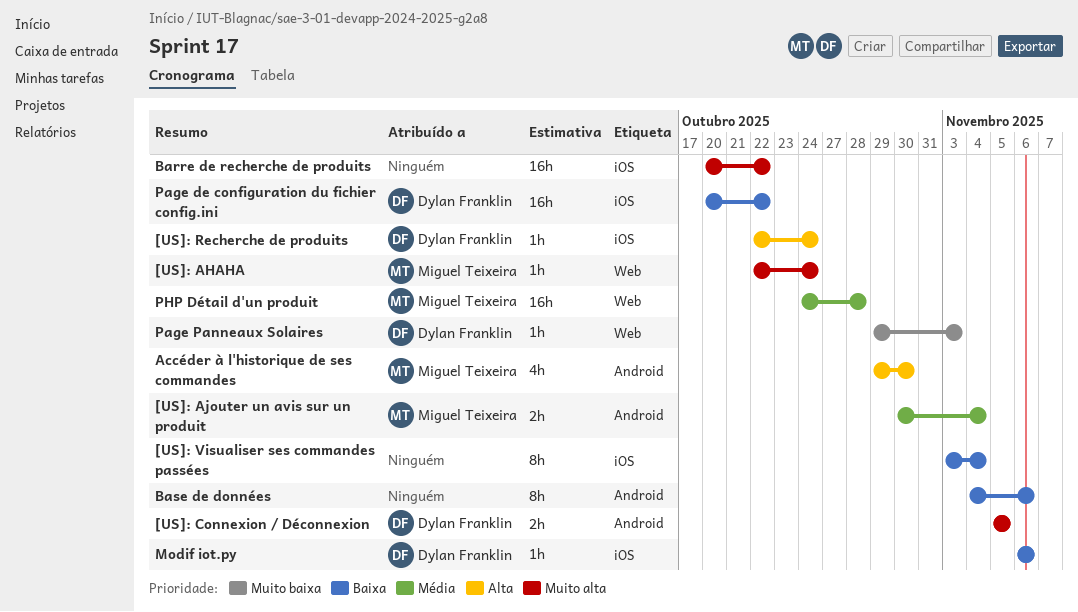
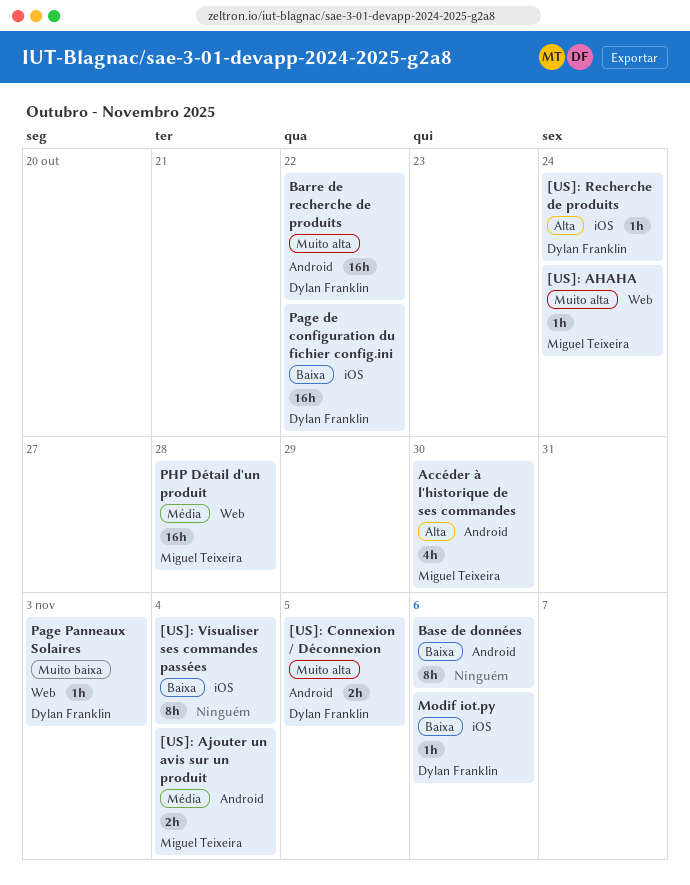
Barre de recherche de produits, owner: none -> Dylan Franklin
Barre de recherche de produits, label: iOS -> Android

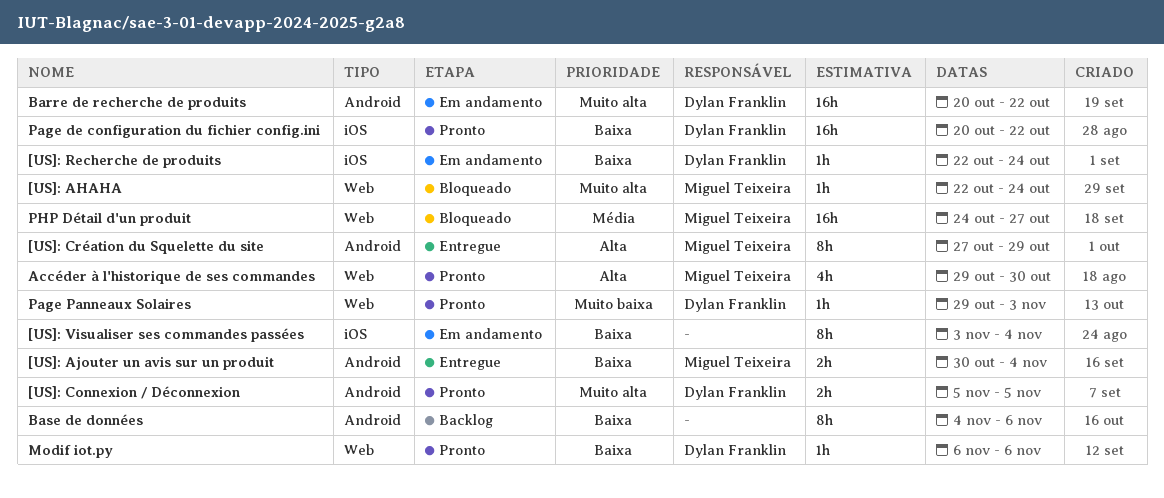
[US]: Ajouter un avis sur un produit, priority: Média -> Baixa
[US]: Création du Squelette du site: none -> present
[US]: Recherche de produits, priority: Alta -> Baixa
Accéder à l'historique de ses commandes, label: Android -> Web
Modif iot.py, label: iOS -> Web
PHP Détail d'un produit, due: Oct 28 -> Oct 27

